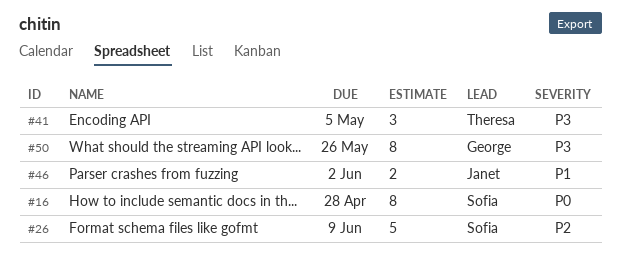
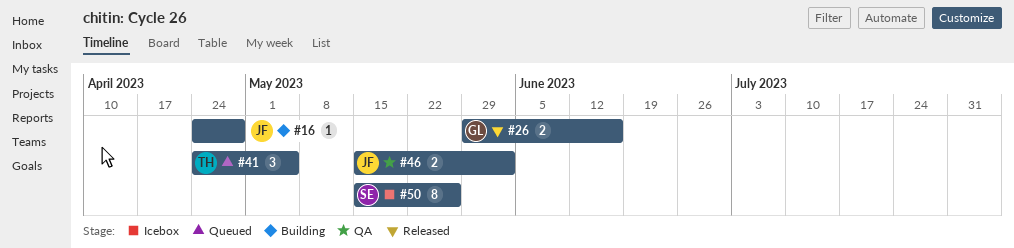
#16, owner: Sofia -> Janet
#16, estimate: 8 -> 1
#26, owner: Sofia -> George
#26, estimate: 5 -> 2
#26, due: Jun 9 -> Jun 16
#50, owner: George -> Sofia

